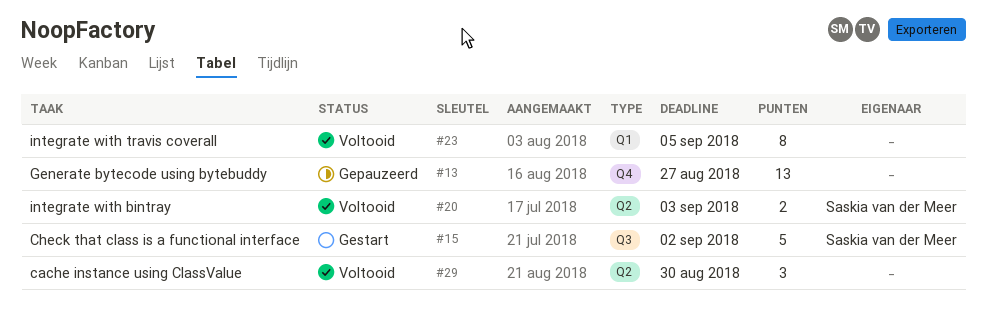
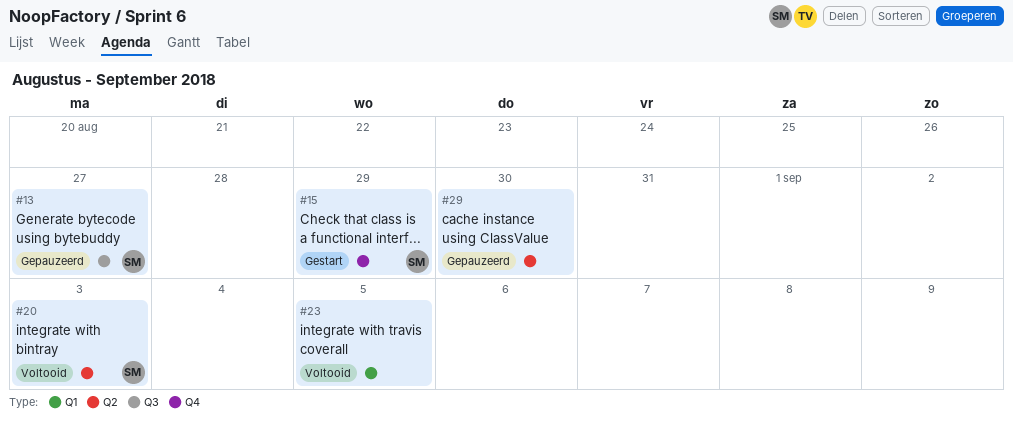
#13, owner: none -> Saskia van der Meer
#13, label: Q4 -> Q3
#15, label: Q3 -> Q4
#15, due: Sep 2 -> Aug 29
#29, status: Voltooid -> Gepauzeerd

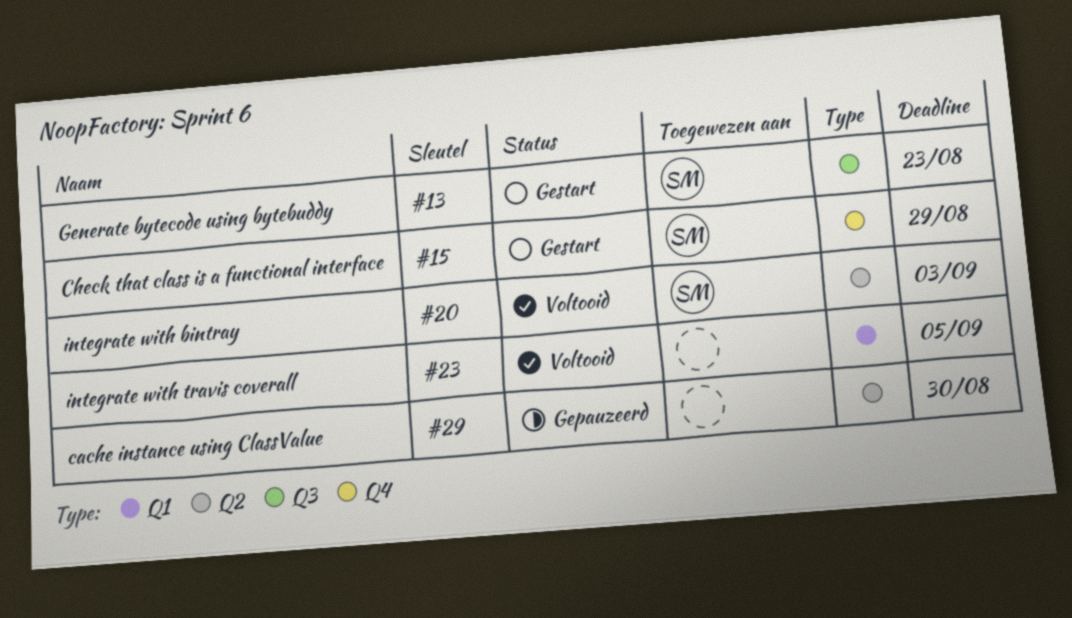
#13, status: Gepauzeerd -> Gestart
#13, due: Aug 27 -> Aug 23

